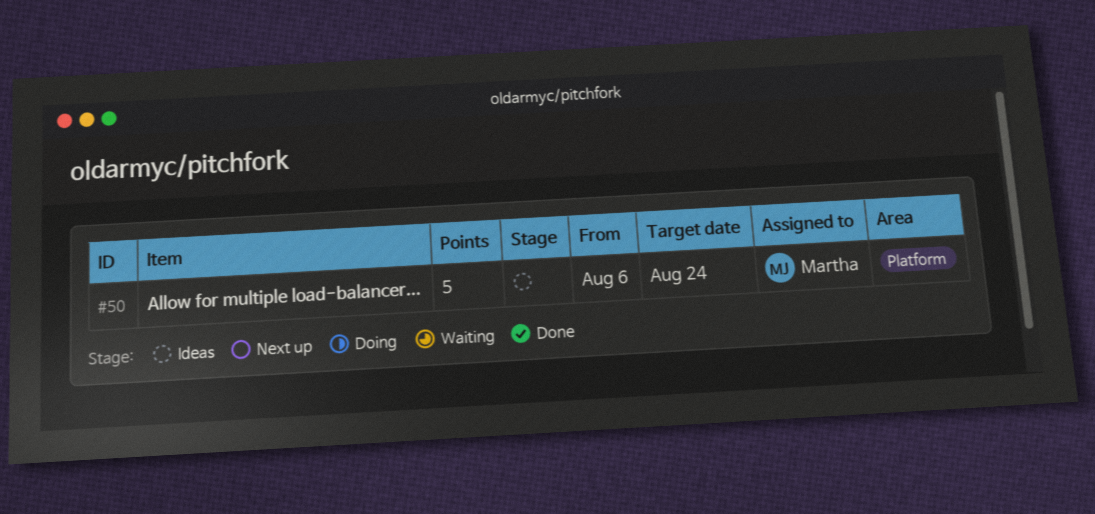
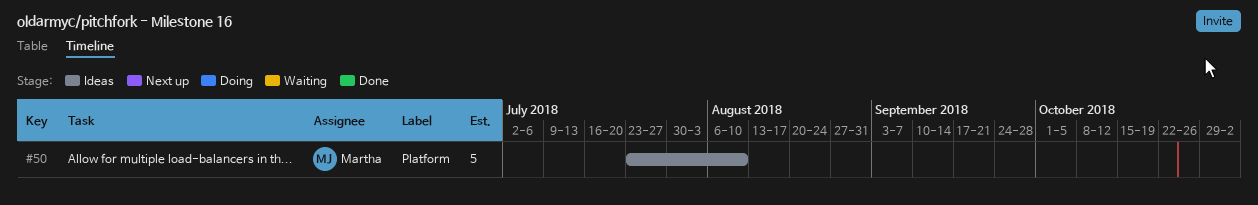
#50, start: Aug 6 -> Jul 23
#50, due: Aug 24 -> Aug 10

